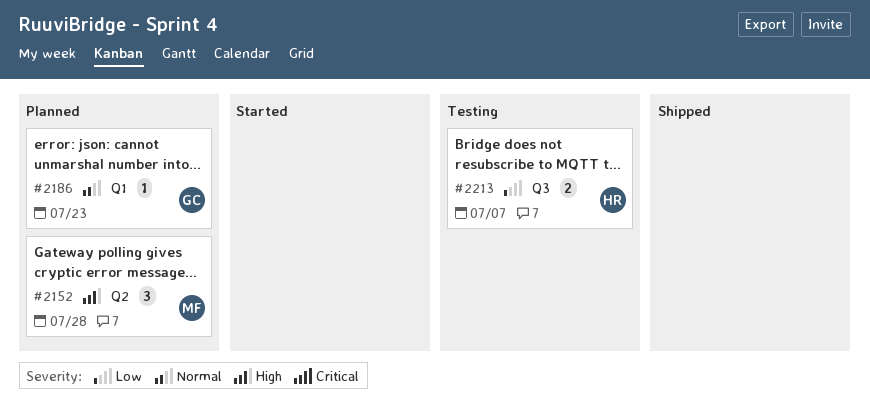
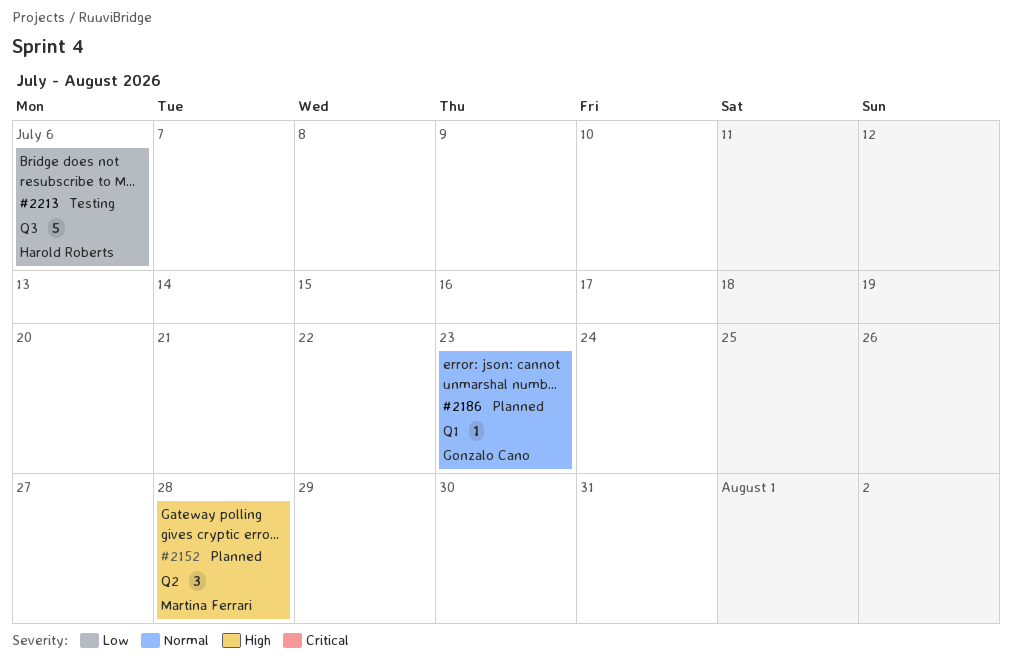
#2213, estimate: 2 -> 5
#2213, due: Jul 7 -> Jul 6

